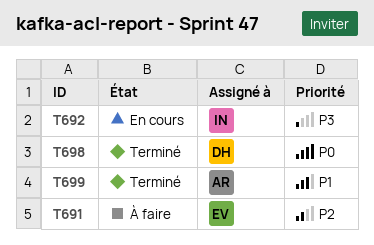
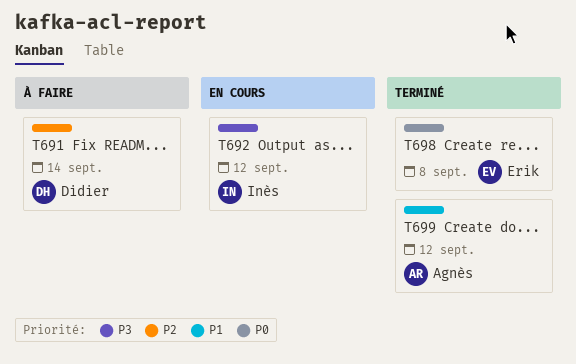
T691, owner: Erik -> Didier
T698, owner: Didier -> Erik

